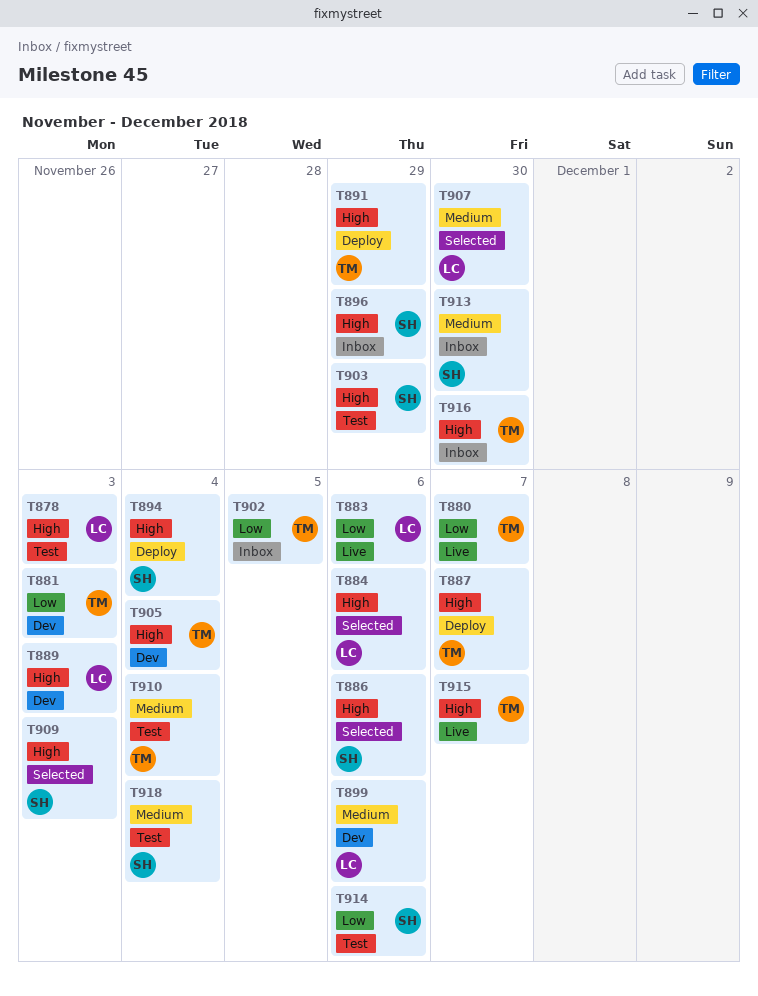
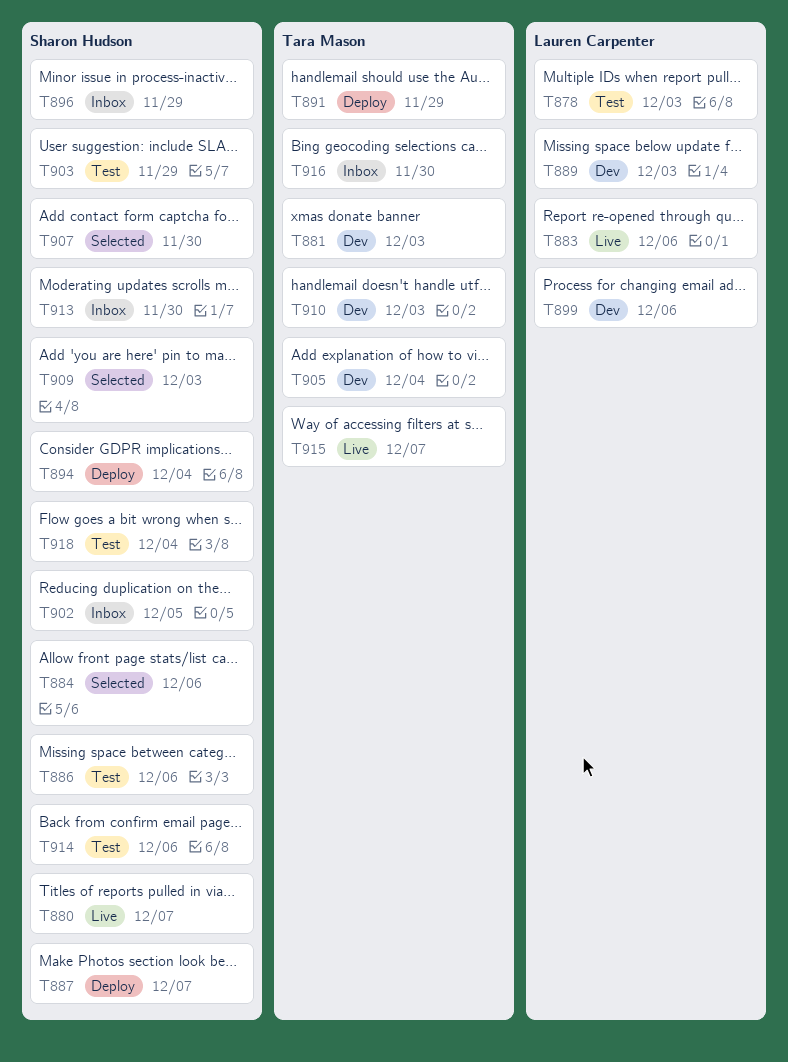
T880, owner: Tara Mason -> Sharon Hudson
T884, owner: Lauren Carpenter -> Sharon Hudson
T886, status: Selected -> Test
T887, owner: Tara Mason -> Sharon Hudson
T902, owner: Tara Mason -> Sharon Hudson
T907, owner: Lauren Carpenter -> Sharon Hudson
T910, status: Test -> Dev
T910, due: Dec 4 -> Dec 3

